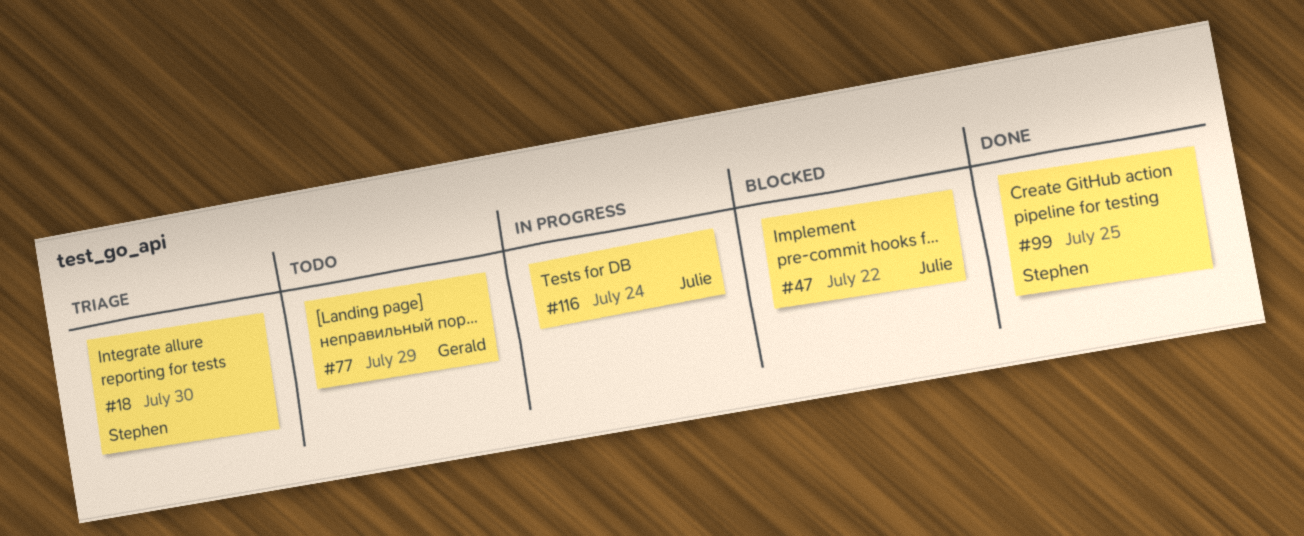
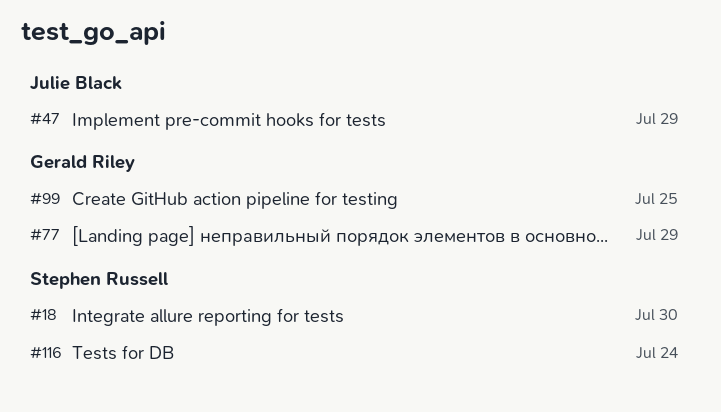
#47, due: Jul 22 -> Jul 29
#99, owner: Stephen Russell -> Gerald Riley
#116, owner: Julie Black -> Stephen Russell

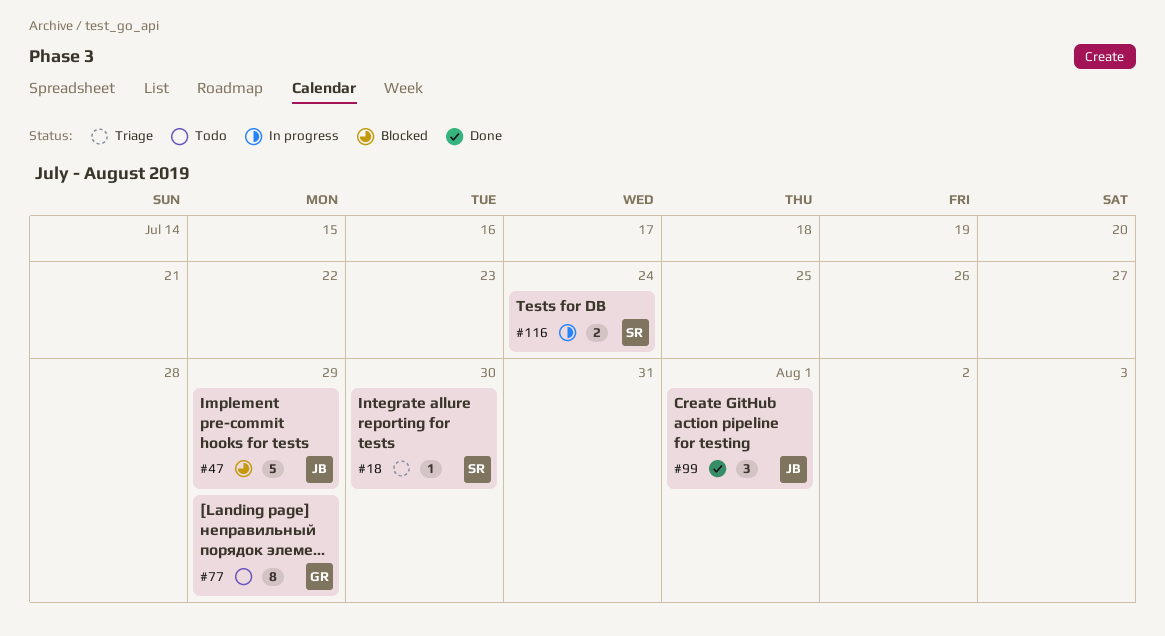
#99, owner: Gerald Riley -> Julie Black
#99, due: Jul 25 -> Aug 1

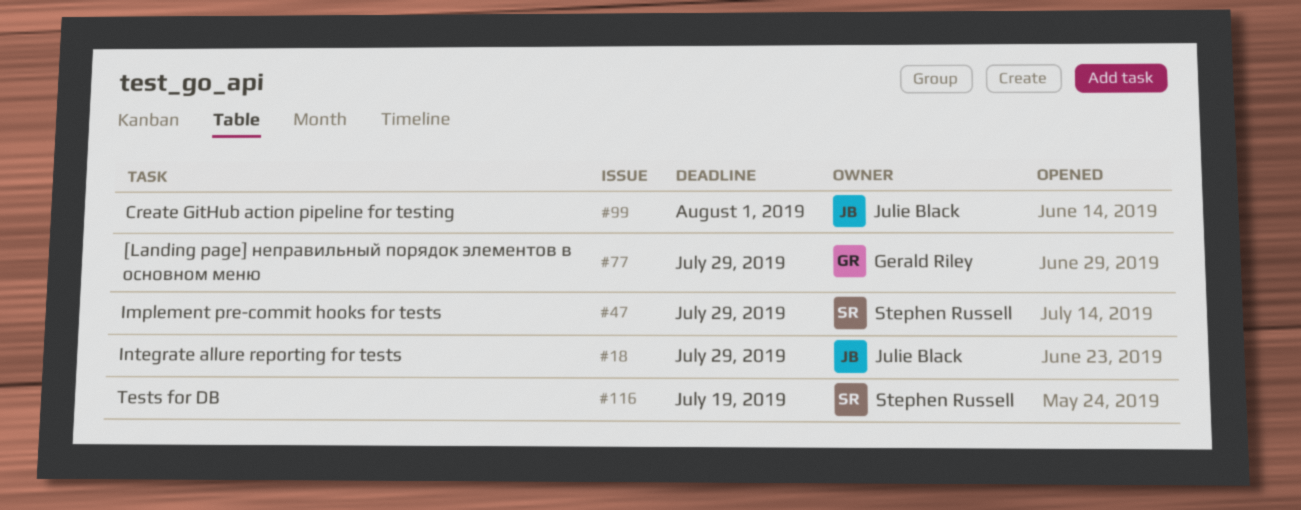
#18, owner: Stephen Russell -> Julie Black
#18, due: Jul 30 -> Jul 29
#47, owner: Julie Black -> Stephen Russell
#116, due: Jul 24 -> Jul 19

